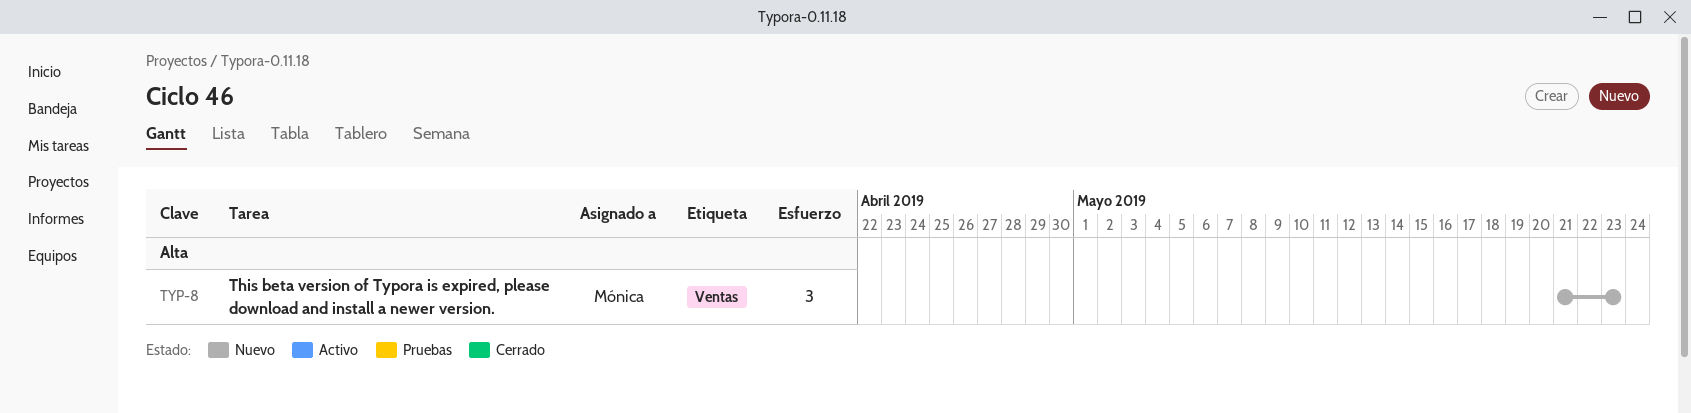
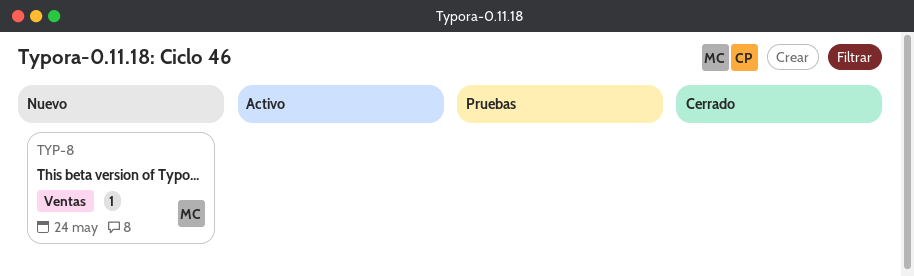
TYP-8, estimate: 3 -> 1
TYP-8, due: May 23 -> May 24

